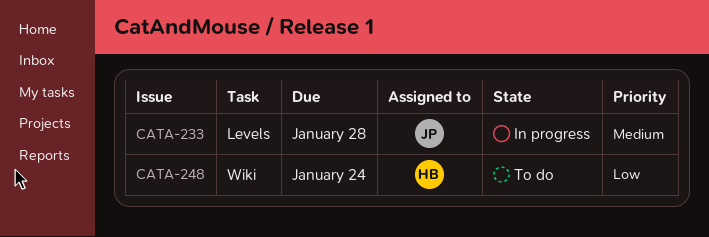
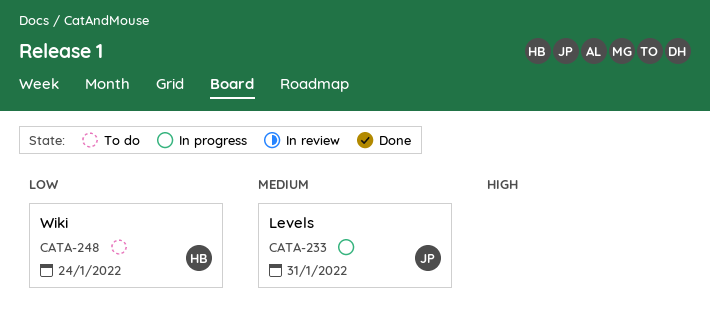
CATA-233, due: Jan 28 -> Jan 31

